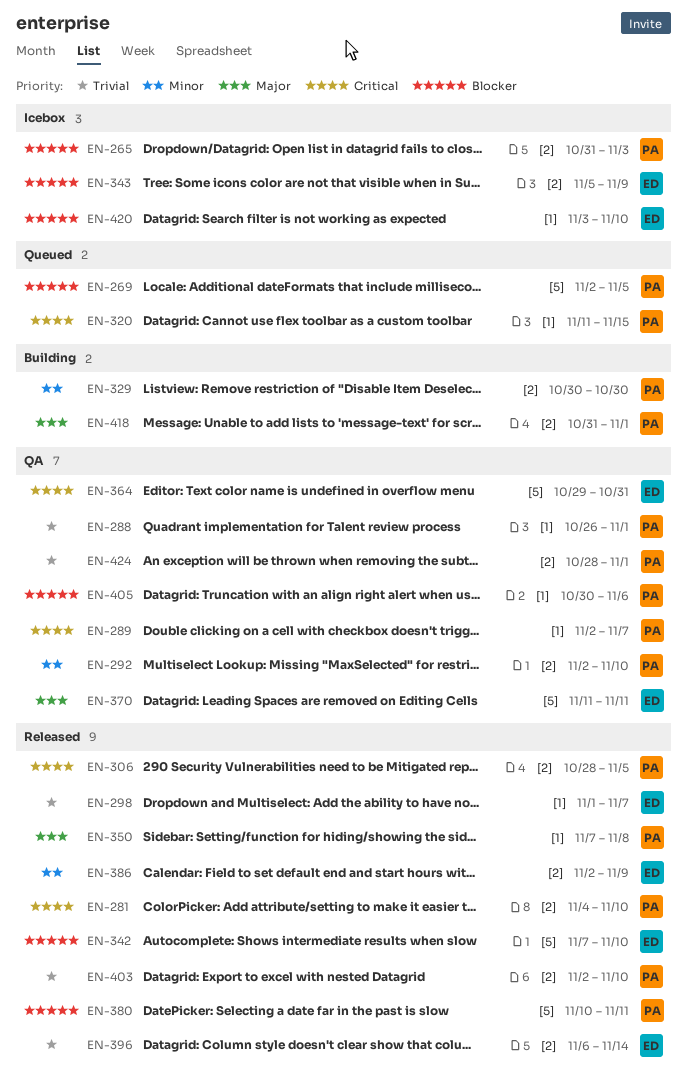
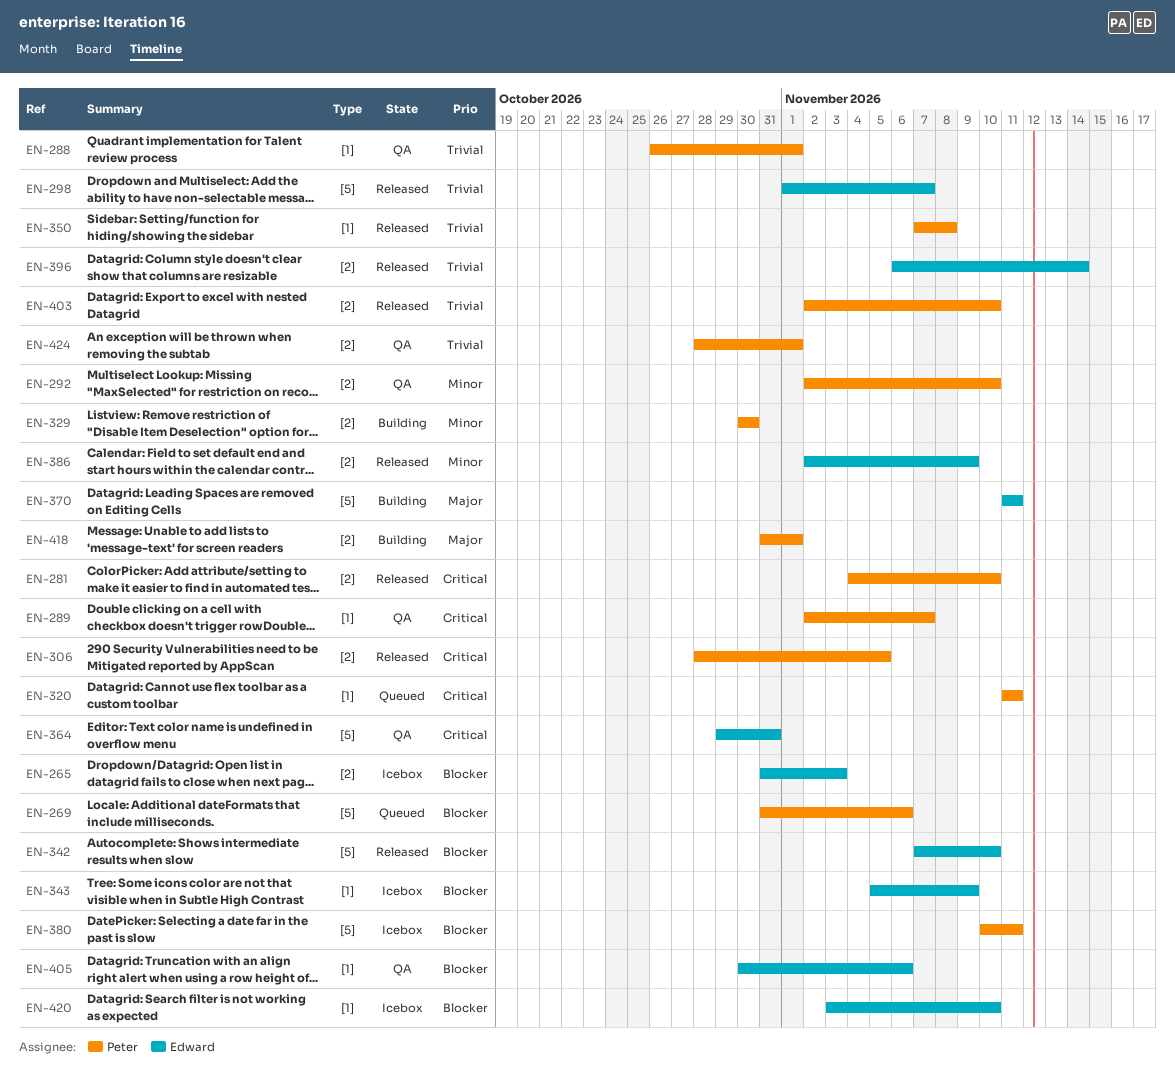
EN-265, owner: Peter -> Edward
EN-269, start: Nov 2 -> Oct 31
EN-269, due: Nov 5 -> Nov 6
EN-298, label: [1] -> [5]
EN-320, due: Nov 15 -> Nov 11
EN-343, label: [2] -> [1]
EN-350, priority: Major -> Trivial
EN-370, status: QA -> Building
EN-380, status: Released -> Icebox
EN-405, owner: Peter -> Edward

